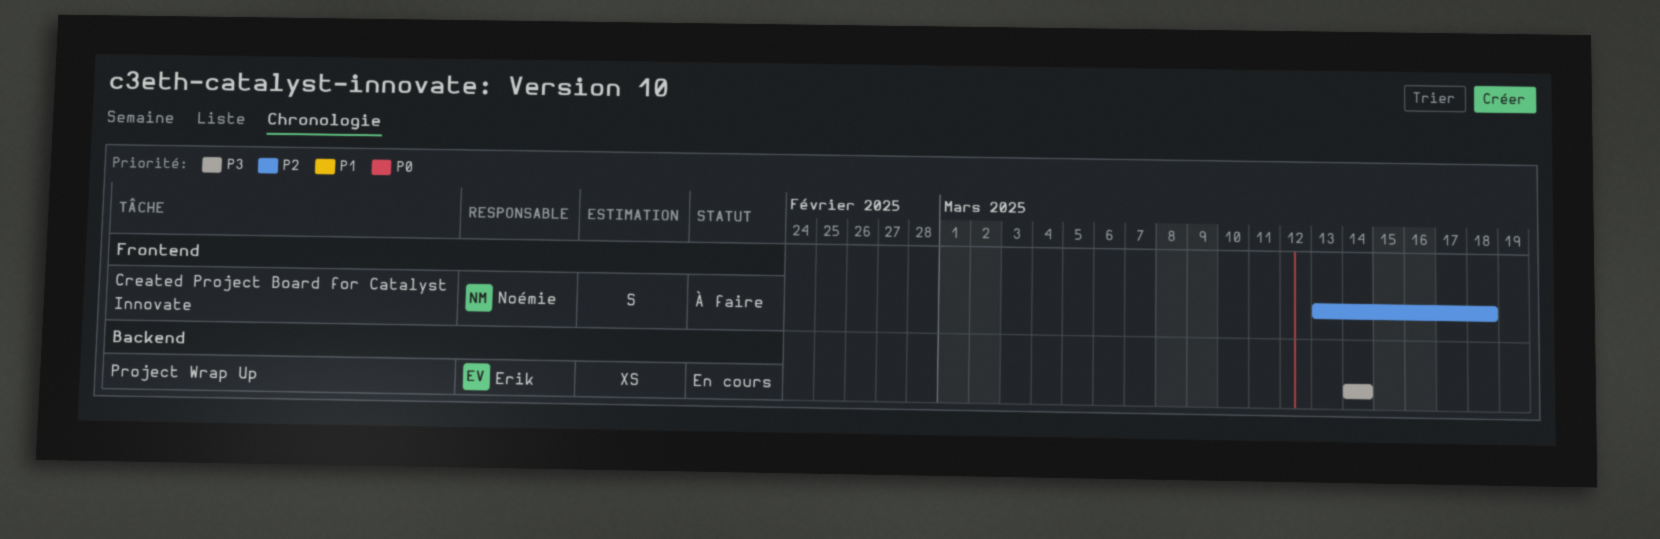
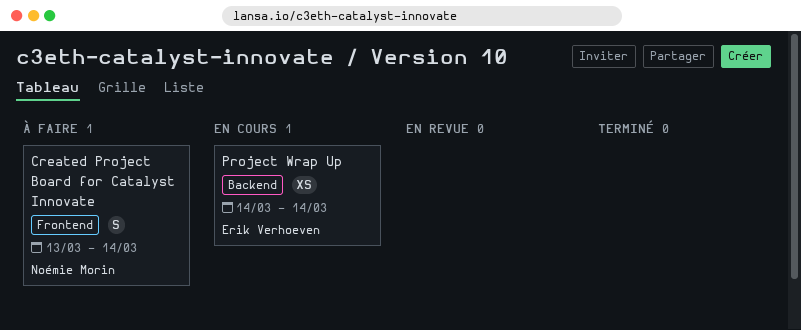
Created Project Board for Catalyst Innovate, due: Mar 18 -> Mar 14

